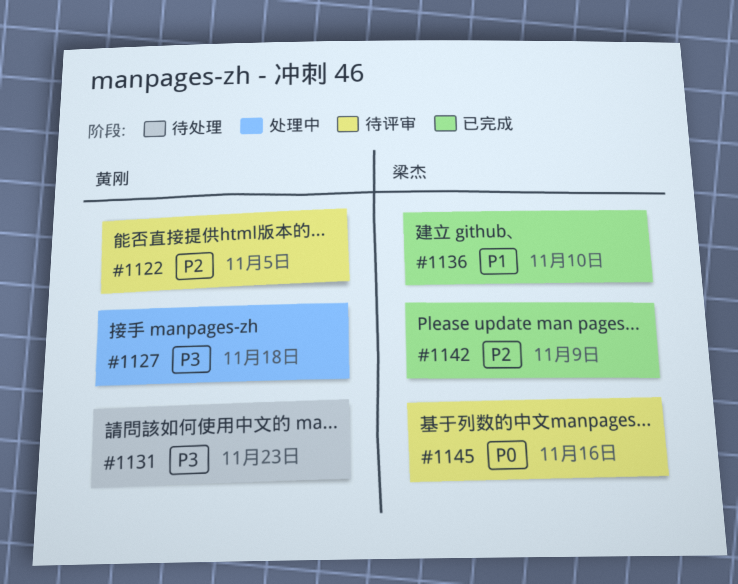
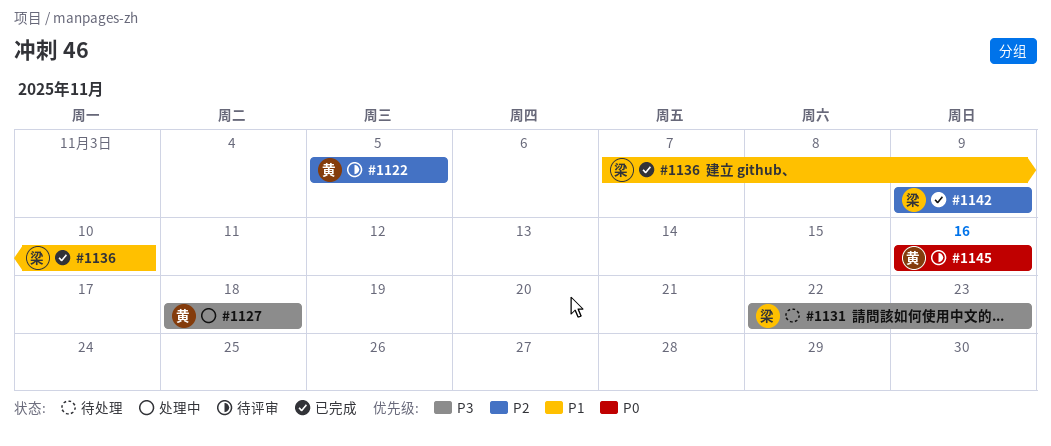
#1131, owner: 黄刚 -> 梁杰
#1145, owner: 梁杰 -> 黄刚

